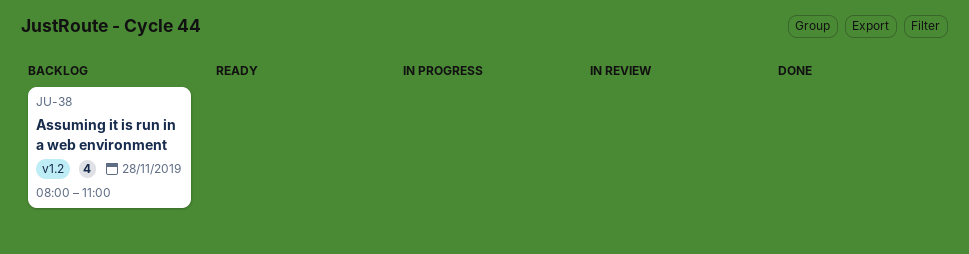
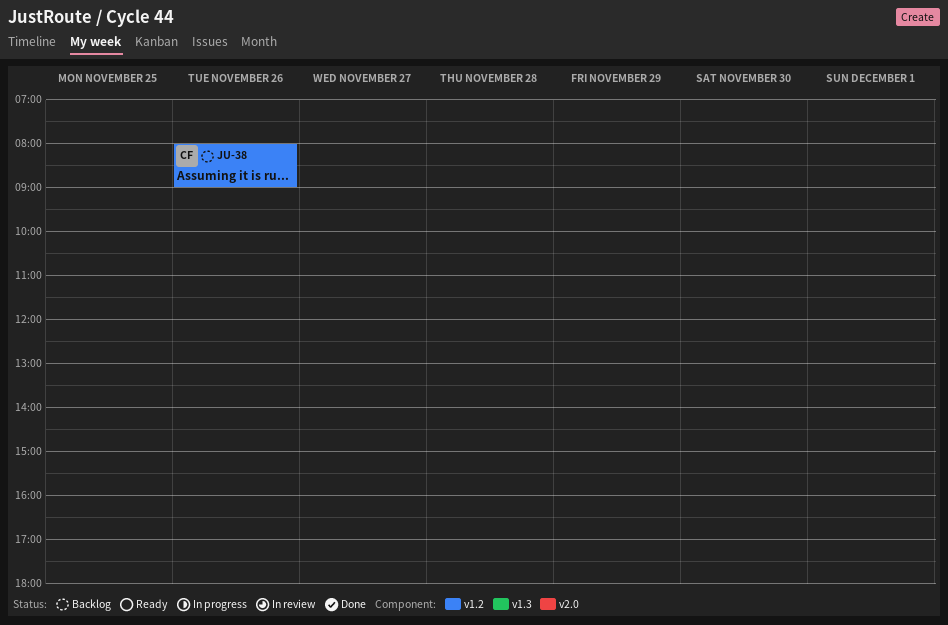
JU-38, day: Nov 28 -> Nov 26
JU-38, ends: 11:00 -> 09:00

